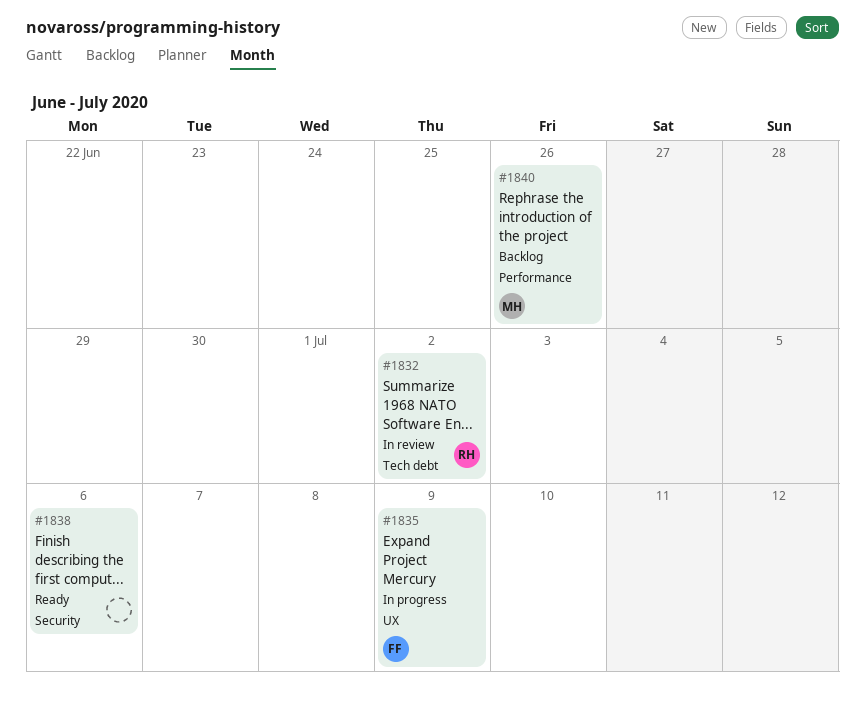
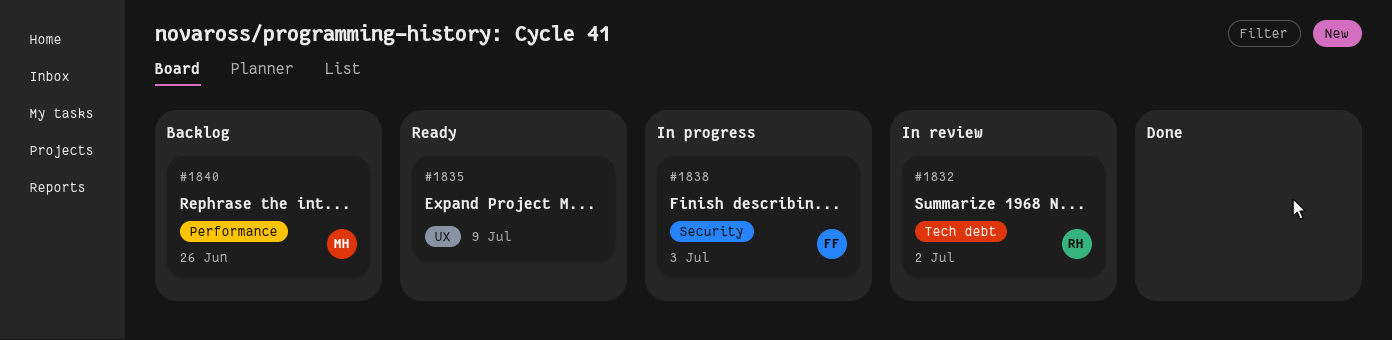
#1835, status: In progress -> Ready
#1835, owner: FF -> none
#1838, status: Ready -> In progress
#1838, owner: none -> FF
#1838, due: Jul 6 -> Jul 3

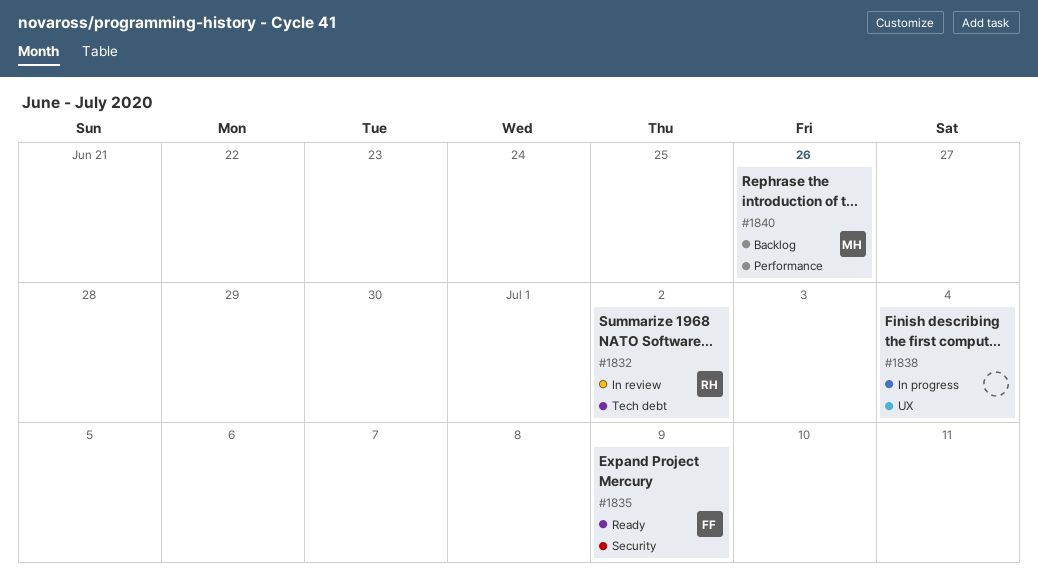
#1835, owner: none -> FF
#1835, label: UX -> Security
#1838, owner: FF -> none
#1838, label: Security -> UX
#1838, due: Jul 3 -> Jul 4

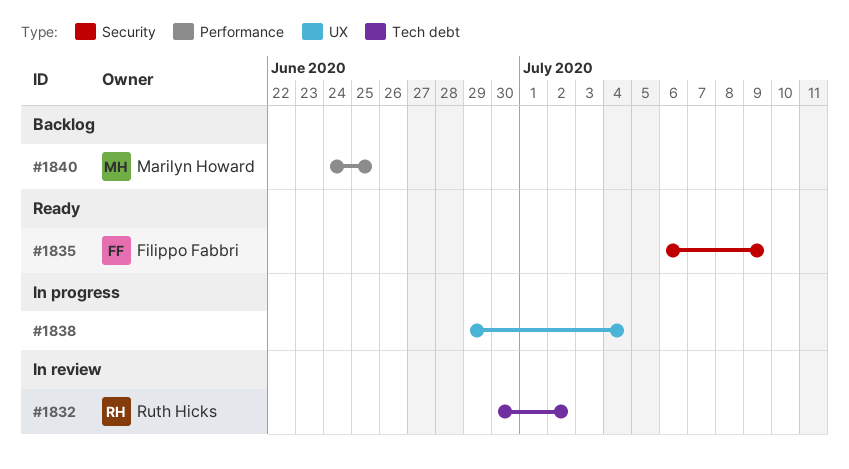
#1840, due: Jun 26 -> Jun 25

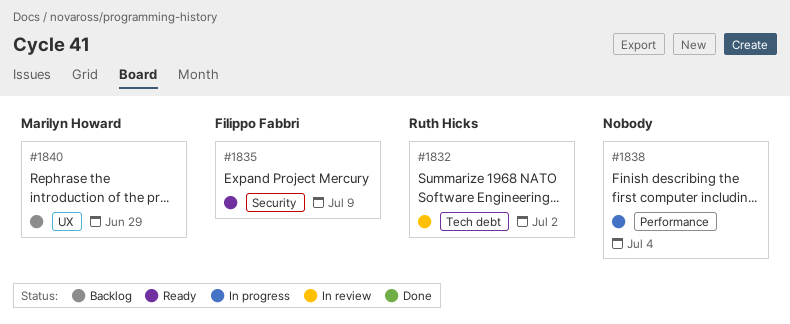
#1838, label: UX -> Performance
#1840, label: Performance -> UX
#1840, due: Jun 25 -> Jun 29

